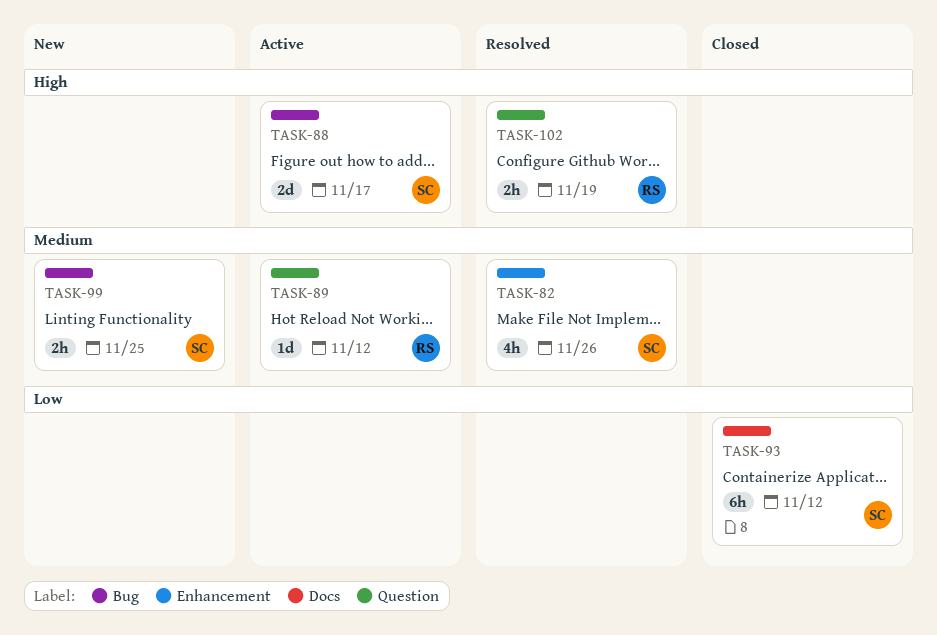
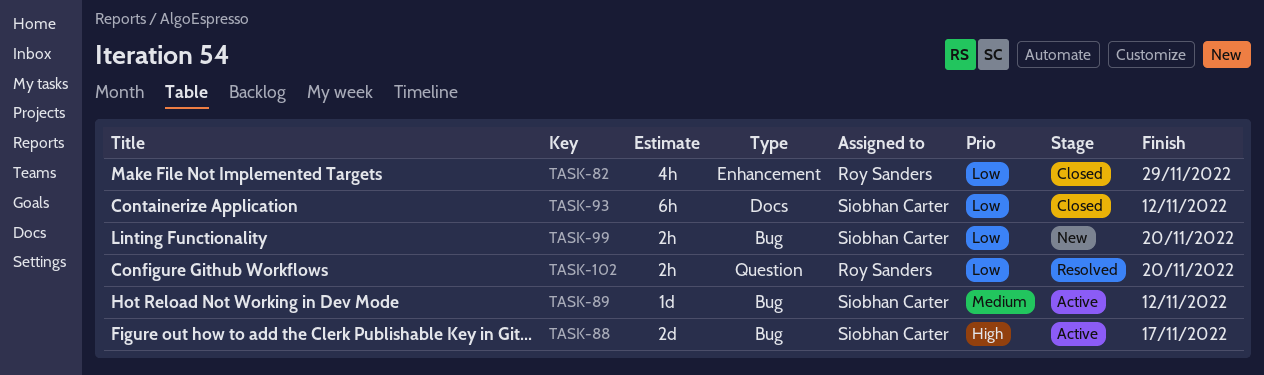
TASK-82, status: Resolved -> Closed
TASK-82, owner: Siobhan Carter -> Roy Sanders
TASK-82, priority: Medium -> Low
TASK-82, due: Nov 26 -> Nov 29
TASK-89, owner: Roy Sanders -> Siobhan Carter
TASK-89, label: Question -> Bug
TASK-99, priority: Medium -> Low
TASK-99, due: Nov 25 -> Nov 20
TASK-102, priority: High -> Low
TASK-102, due: Nov 19 -> Nov 20

